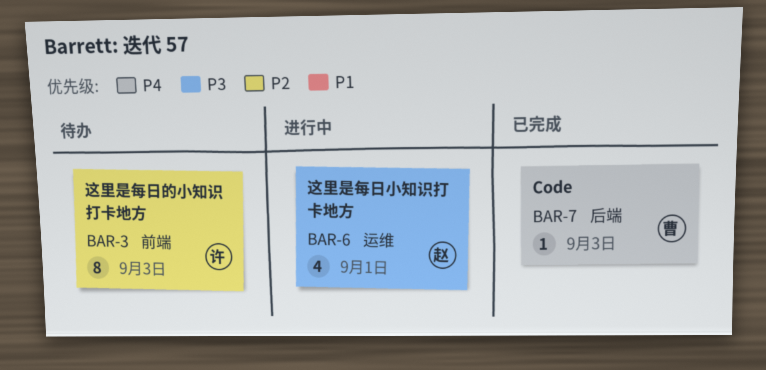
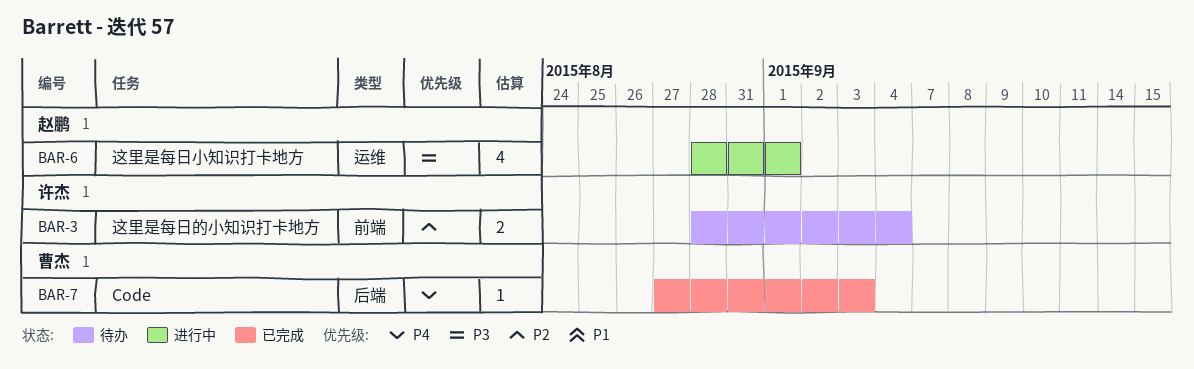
BAR-3, estimate: 8 -> 2
BAR-3, due: Sep 3 -> Sep 4

